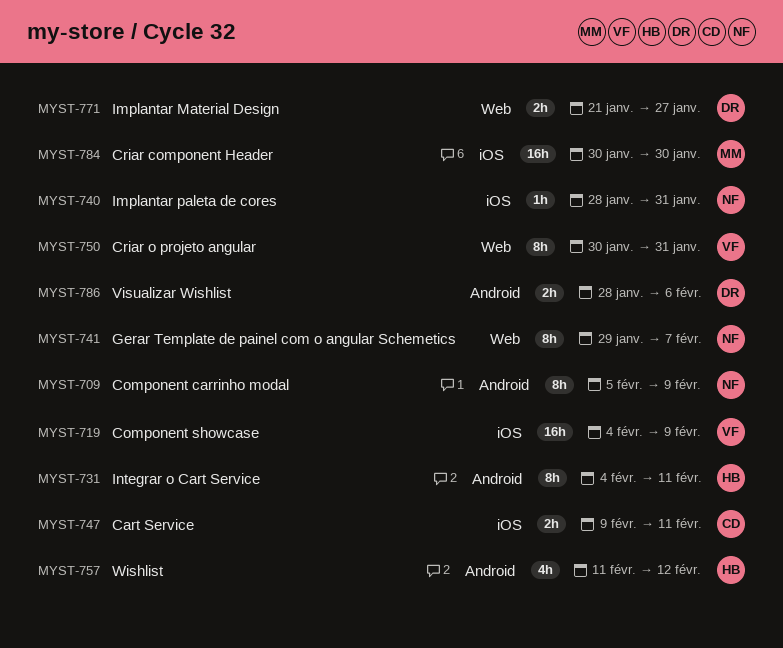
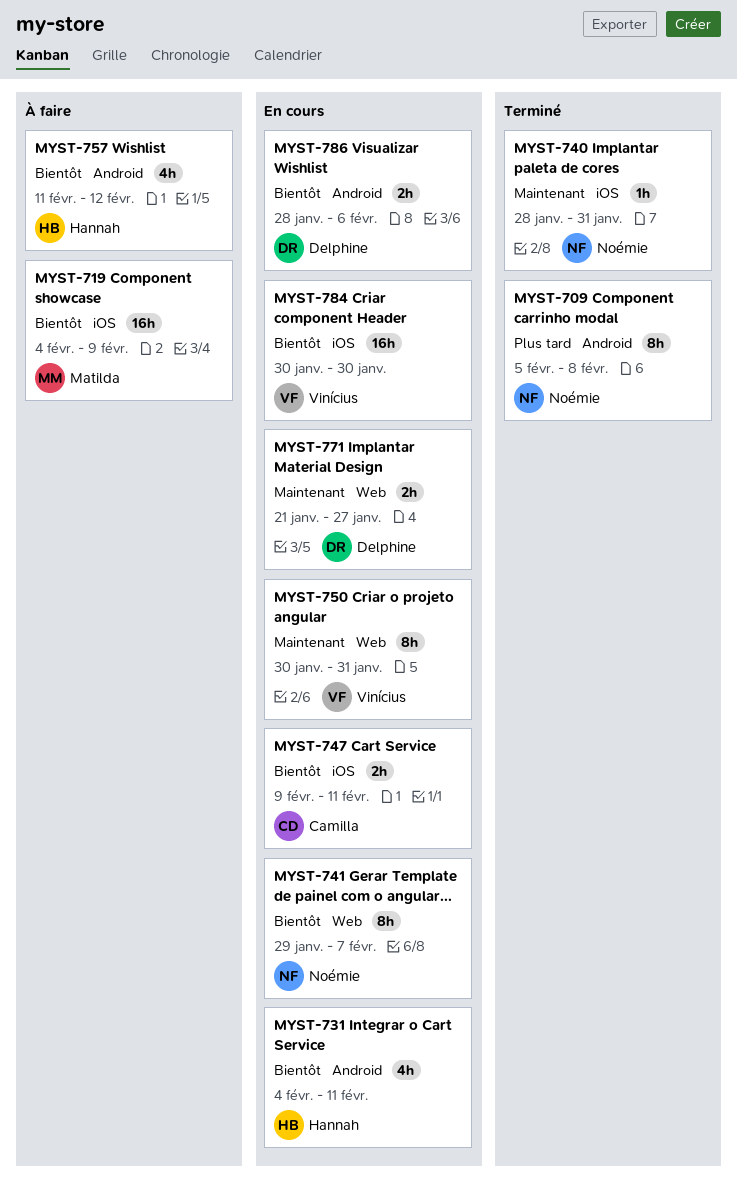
MYST-709, due: Feb 9 -> Feb 8
MYST-719, owner: Vinícius -> Matilda
MYST-731, estimate: 8h -> 4h
MYST-784, owner: Matilda -> Vinícius

